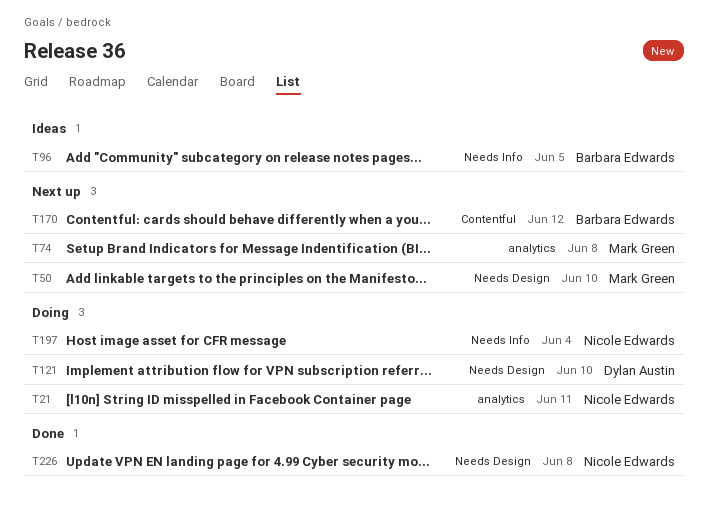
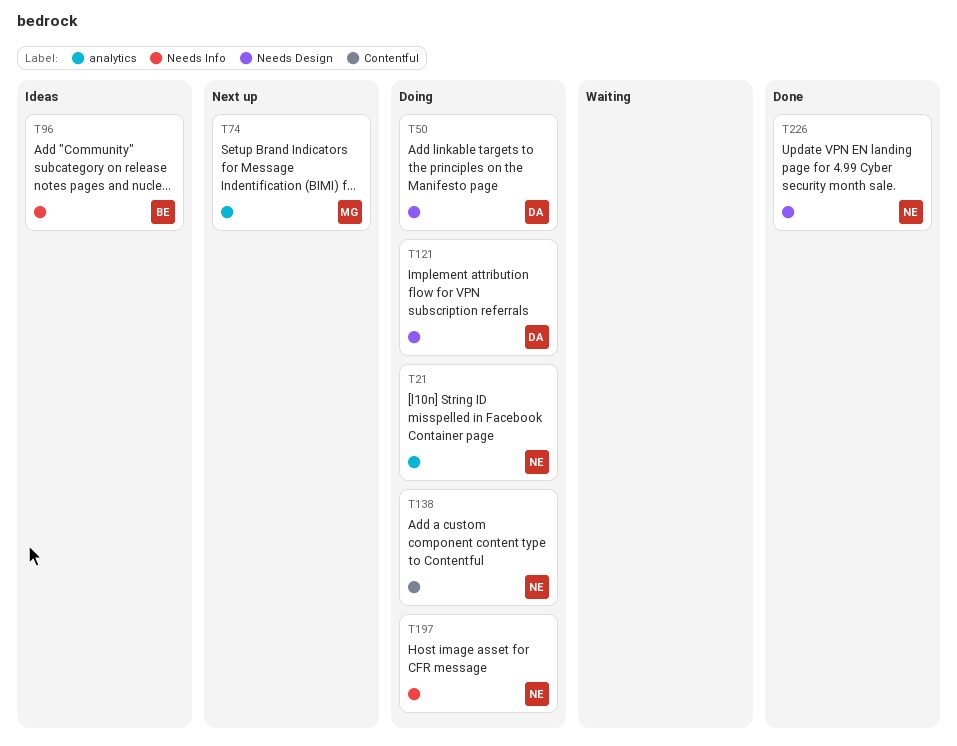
T50, status: Next up -> Doing
T50, owner: Mark Green -> Dylan Austin
T138: none -> present
T170: present -> none

